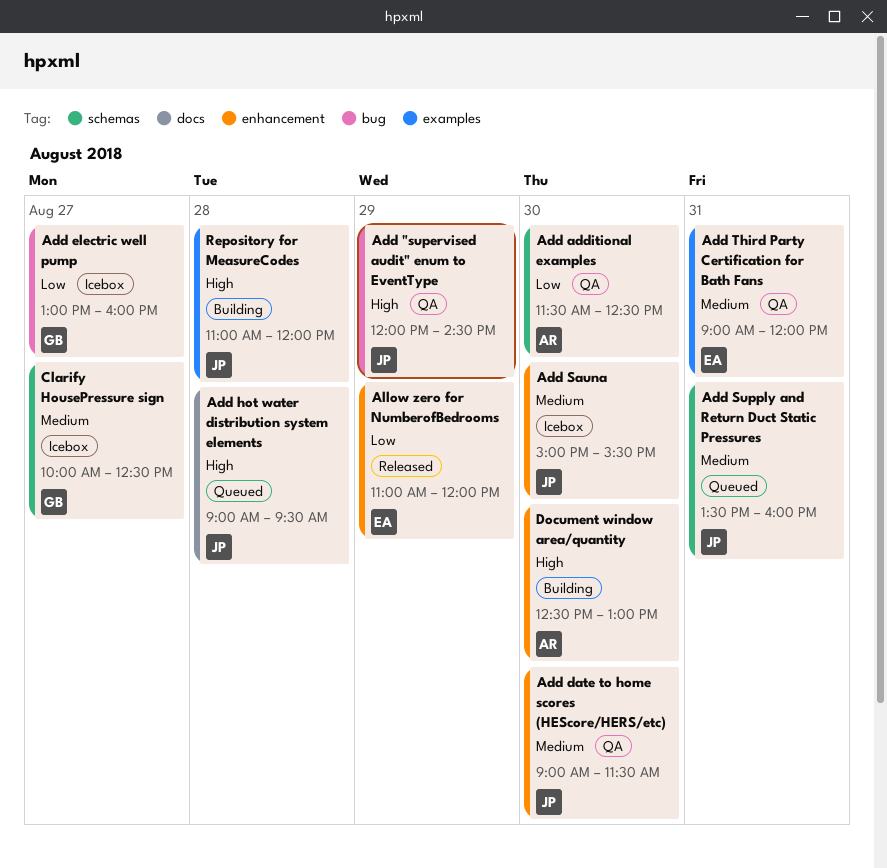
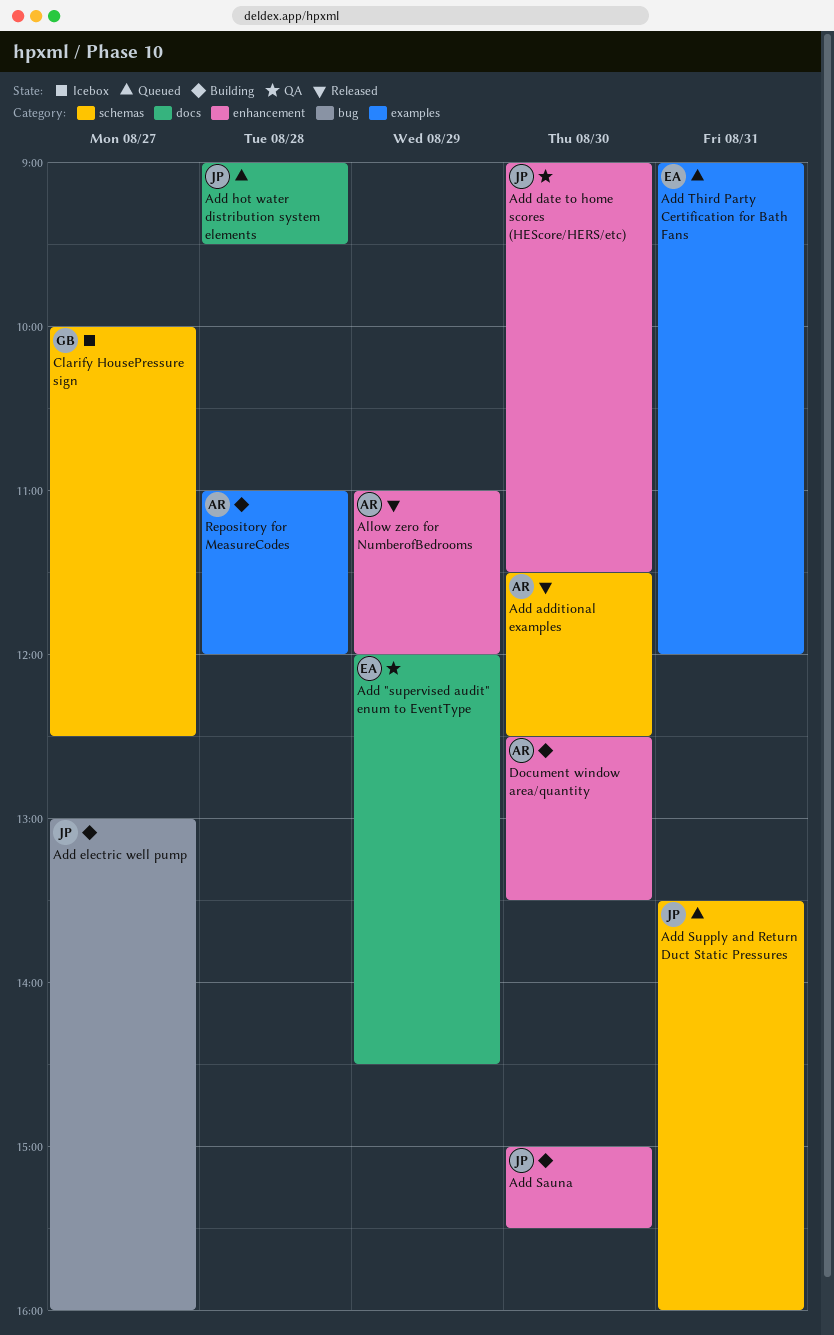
Add "supervised audit" enum to EventType, owner: JP -> EA
Add "supervised audit" enum to EventType, label: bug -> docs
Add additional examples, status: QA -> Released
Add electric well pump, status: Icebox -> Building
Add electric well pump, owner: GB -> JP
Add Sauna, status: Icebox -> Building
Add Third Party Certification for Bath Fans, status: QA -> Queued
Allow zero for NumberofBedrooms, owner: EA -> AR
Document window area/quantity, ends: 13:00 -> 13:30
Repository for MeasureCodes, owner: JP -> AR

